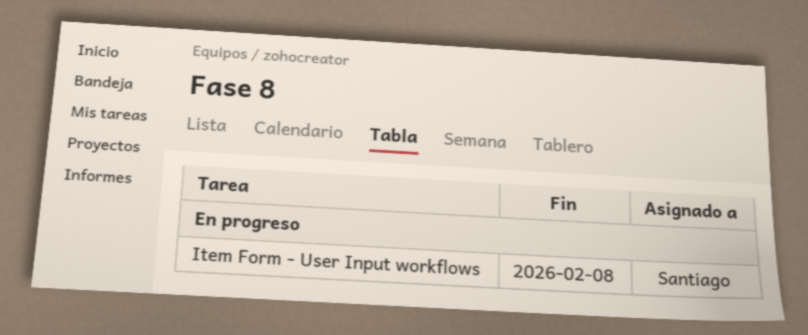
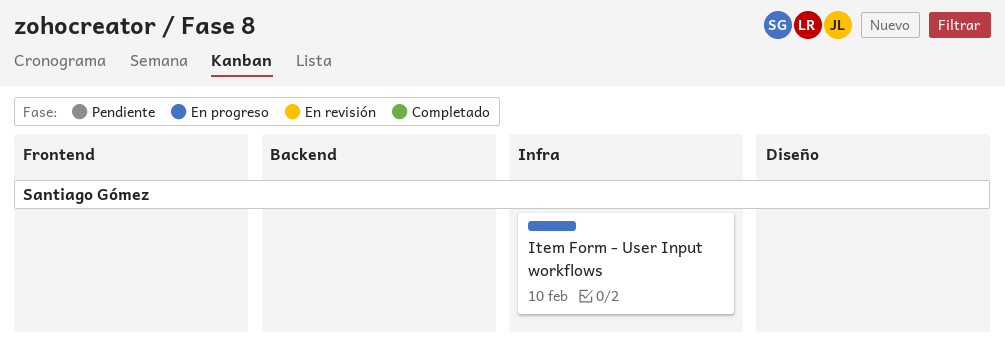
Item Form - User Input workflows, due: Feb 8 -> Feb 10

